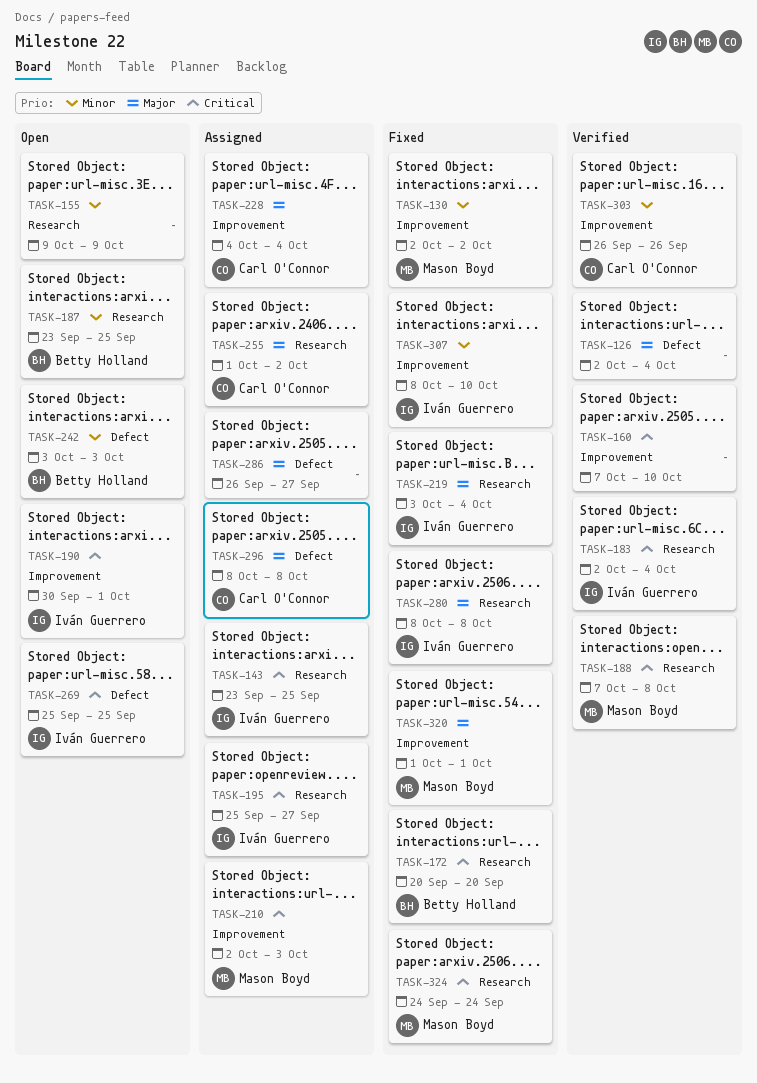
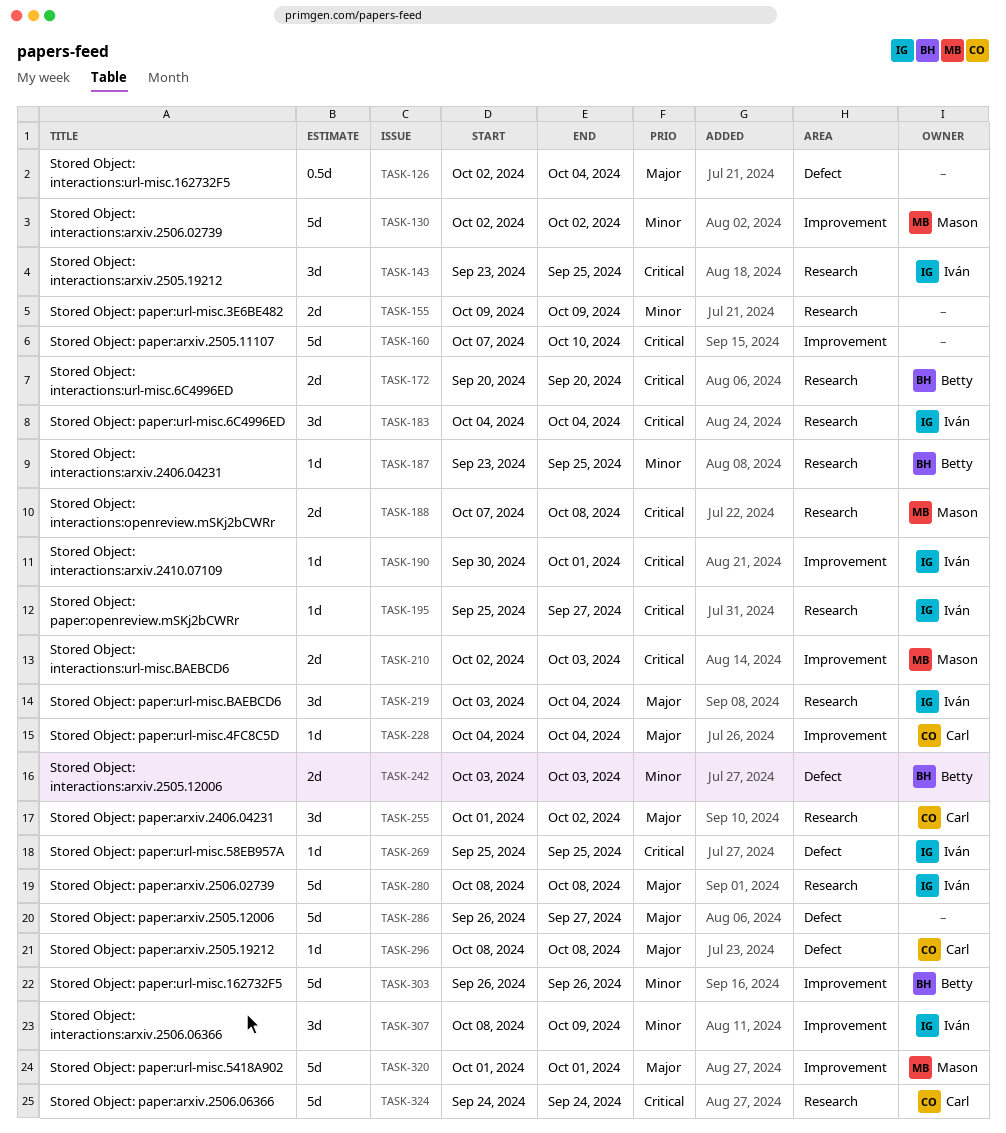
TASK-183, start: Oct 2 -> Oct 4
TASK-303, owner: Carl O'Connor -> Betty Holland
TASK-307, due: Oct 10 -> Oct 9
TASK-324, owner: Mason Boyd -> Carl O'Connor

